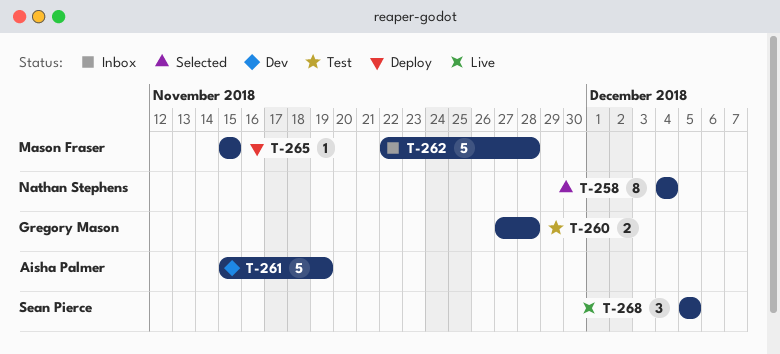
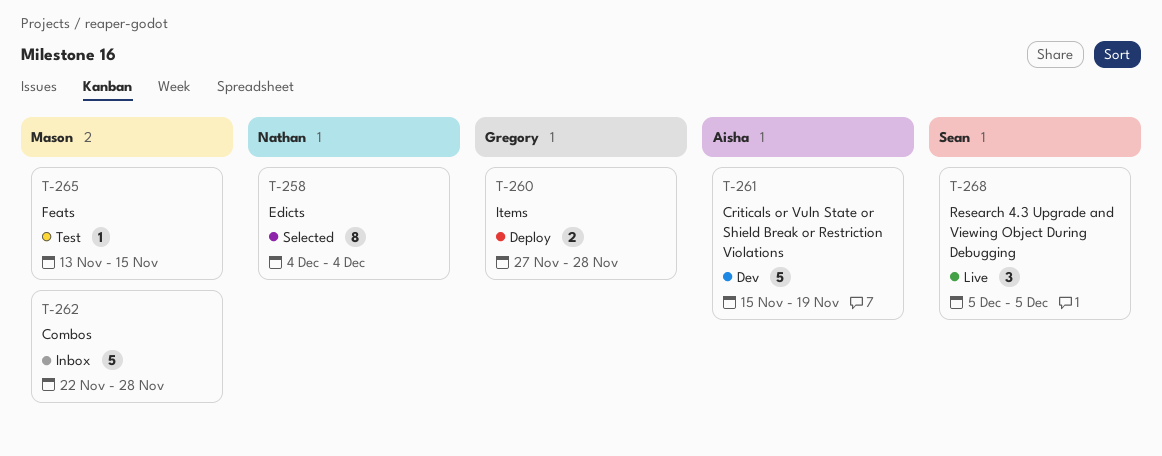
T-260, status: Test -> Deploy
T-265, status: Deploy -> Test
T-265, start: Nov 15 -> Nov 13

